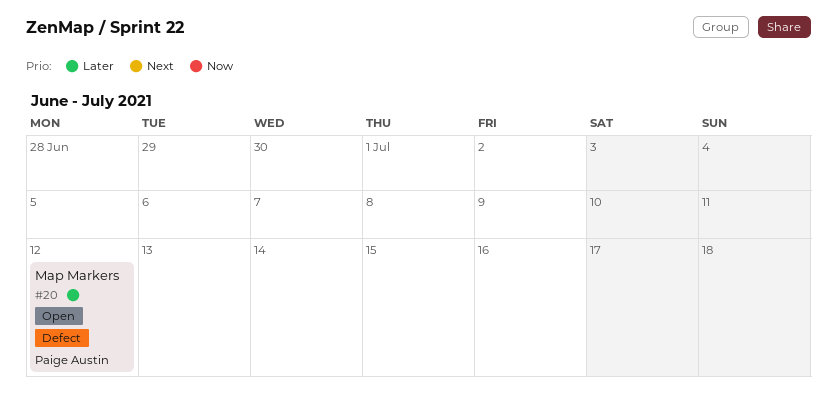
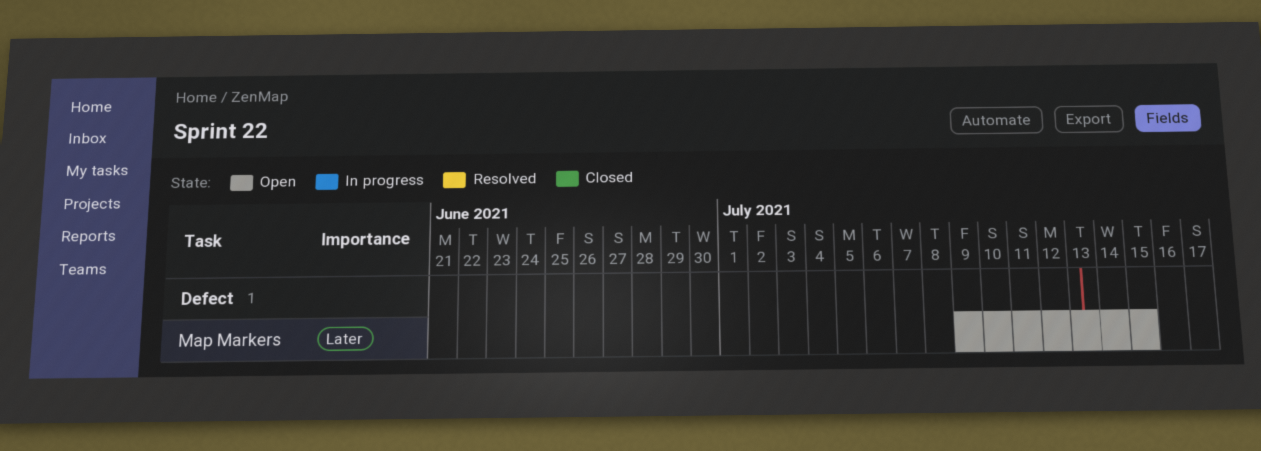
Map Markers, due: Jul 12 -> Jul 15

